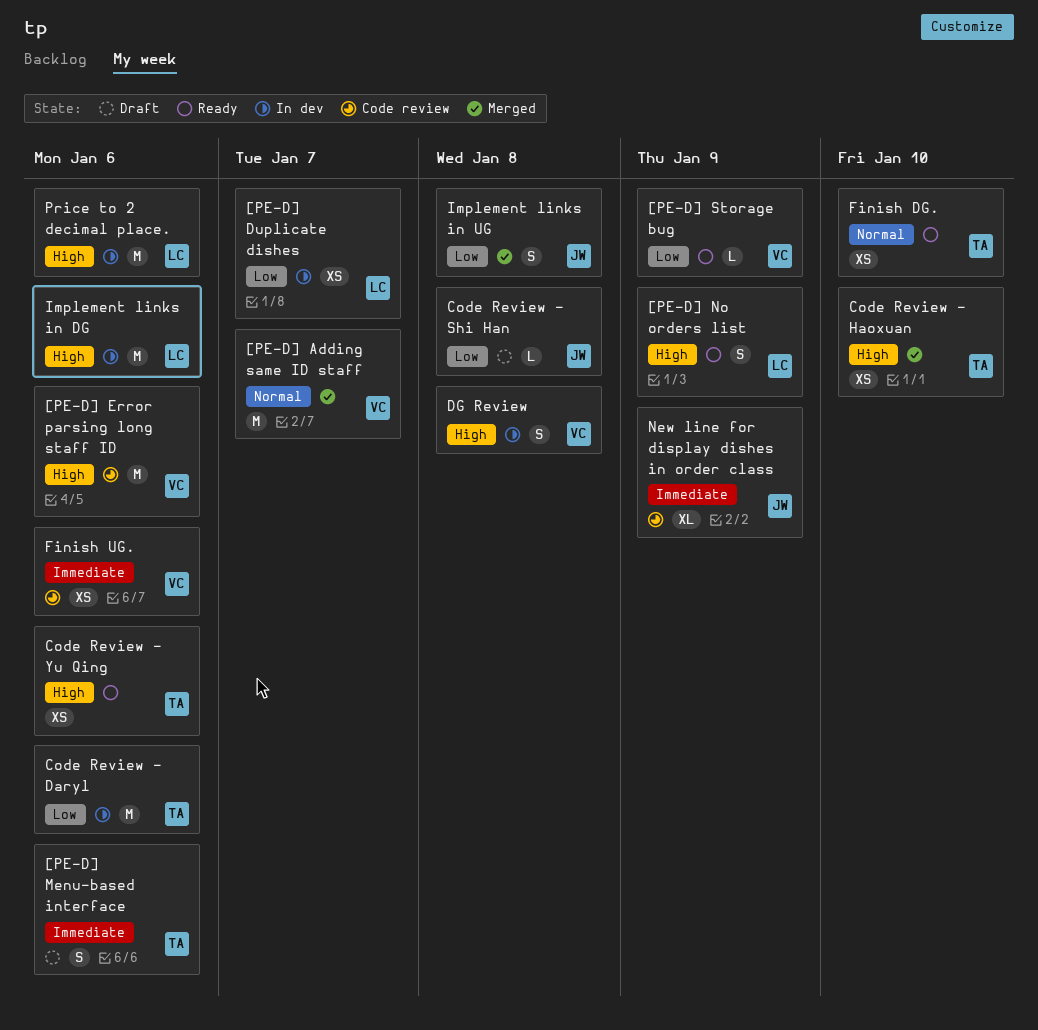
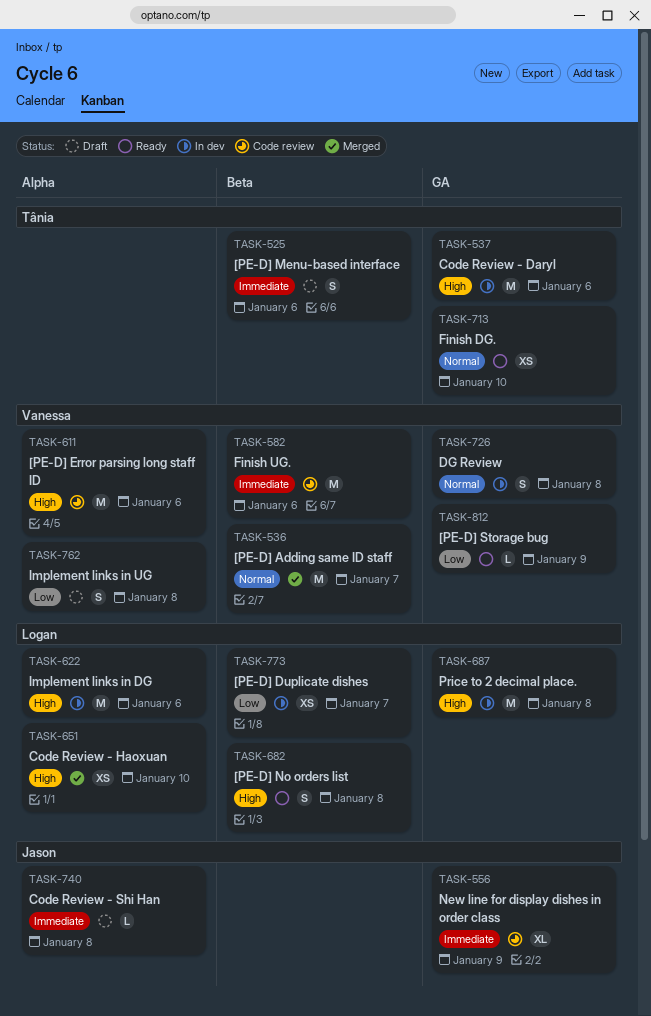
[PE-D] No orders list, due: Jan 9 -> Jan 8
Code Review - Daryl, priority: Low -> High
Code Review - Haoxuan, owner: Tânia -> Logan
Code Review - Shi Han, priority: Low -> Immediate
Code Review - Yu Qing: present -> none
DG Review, priority: High -> Normal
Finish UG., estimate: XS -> M
Implement links in UG, status: Merged -> Draft
Implement links in UG, owner: Jason -> Vanessa
Price to 2 decimal place., due: Jan 6 -> Jan 8

